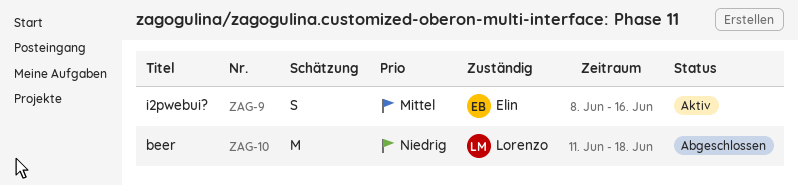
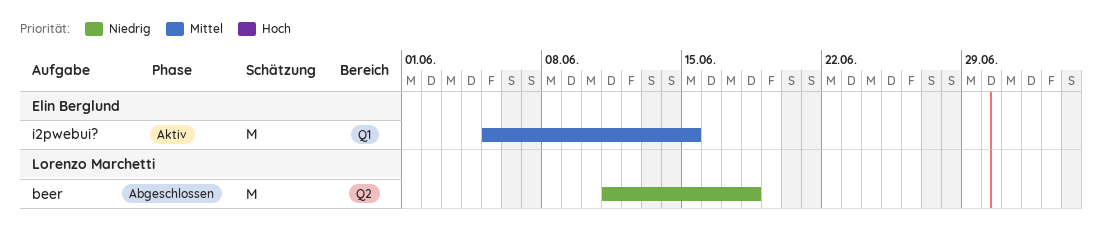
i2pwebui?, estimate: S -> M
i2pwebui?, start: Jun 8 -> Jun 5
i2pwebui?, due: Jun 16 -> Jun 15

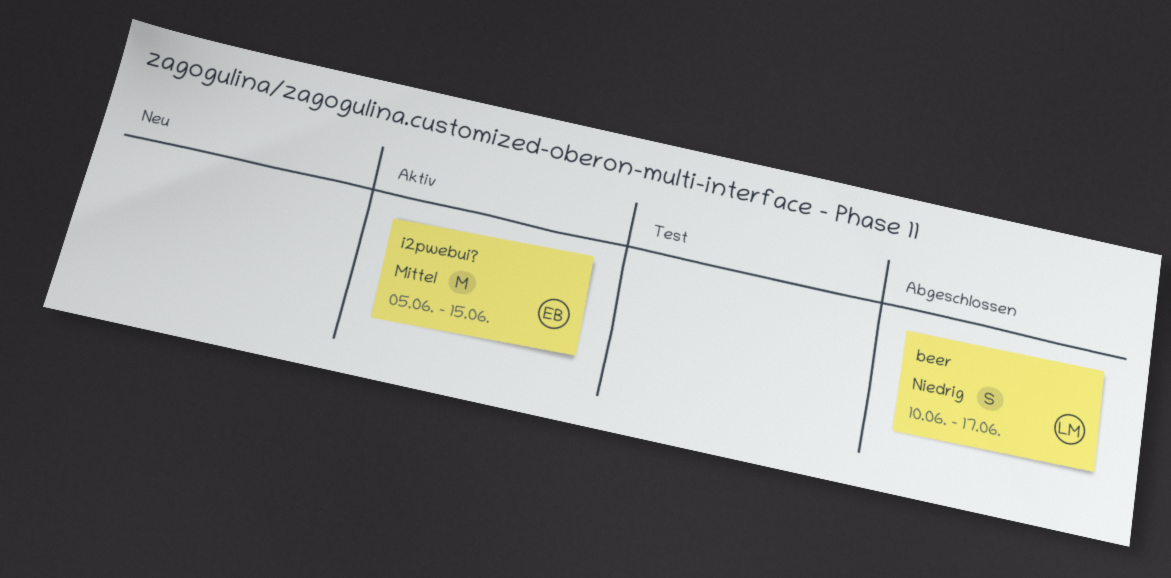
beer, estimate: M -> S
beer, start: Jun 11 -> Jun 10
beer, due: Jun 18 -> Jun 17

